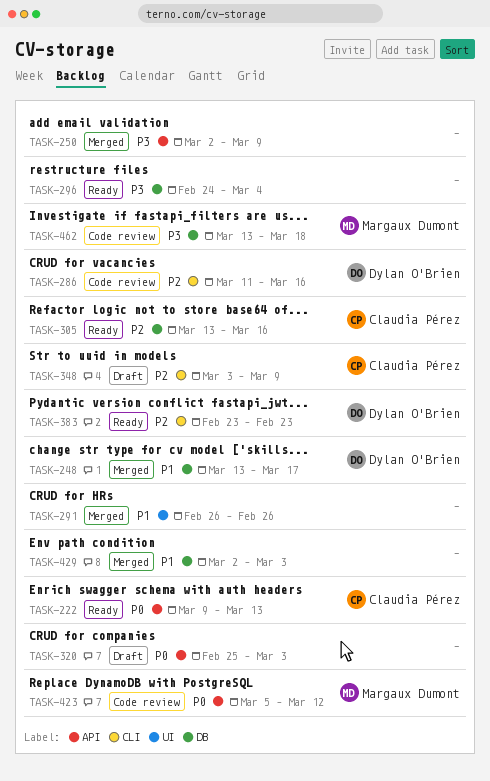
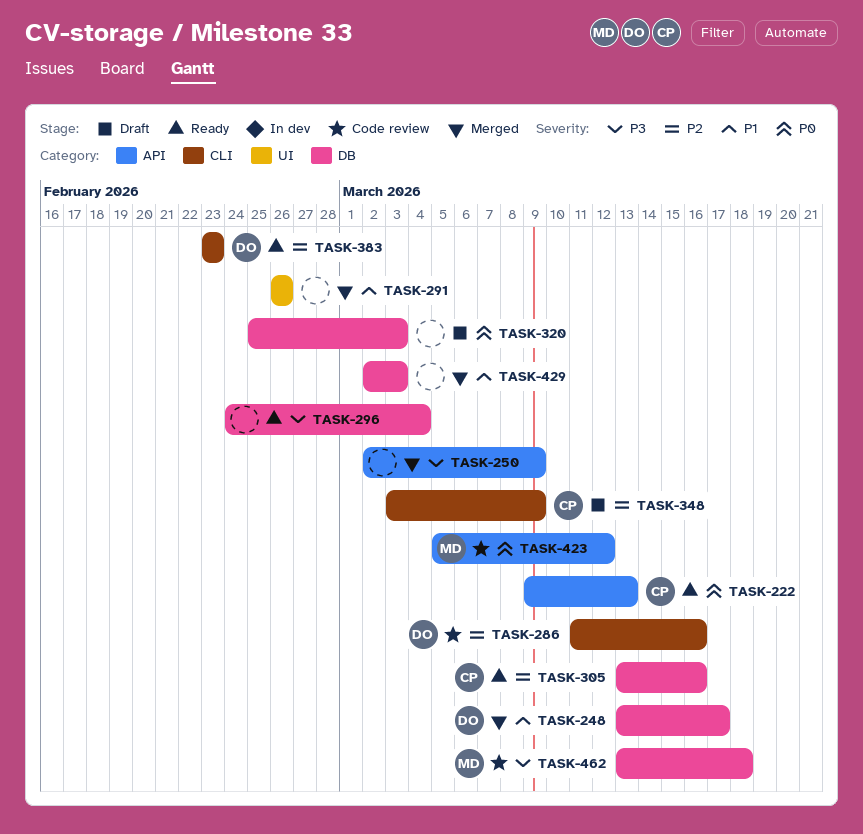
TASK-320, label: API -> DB

